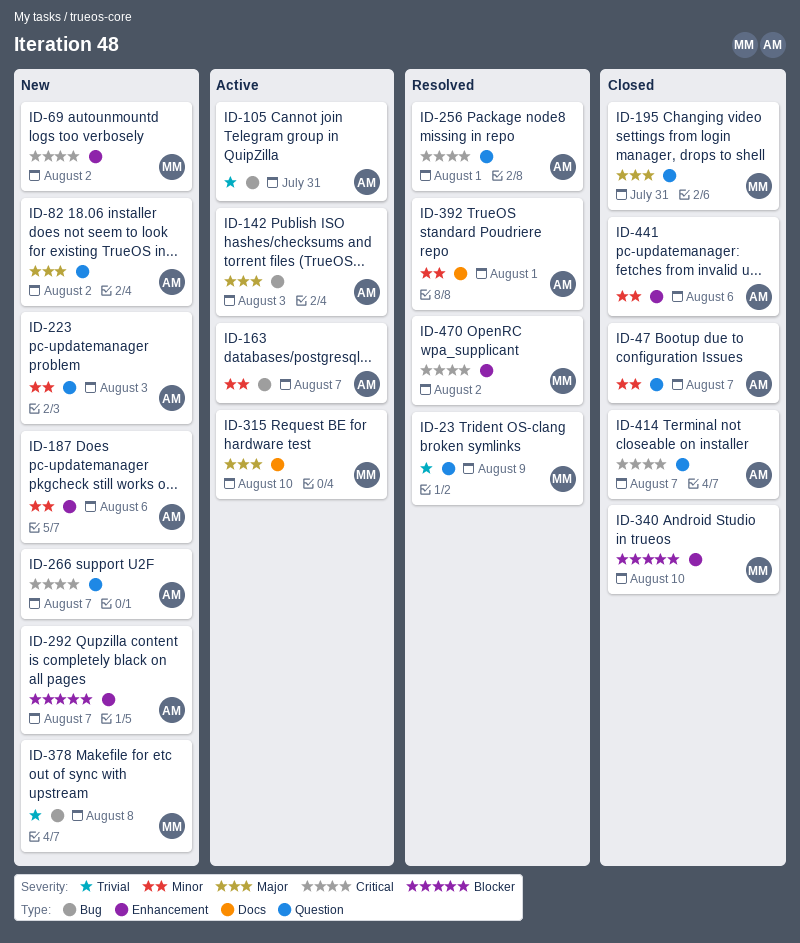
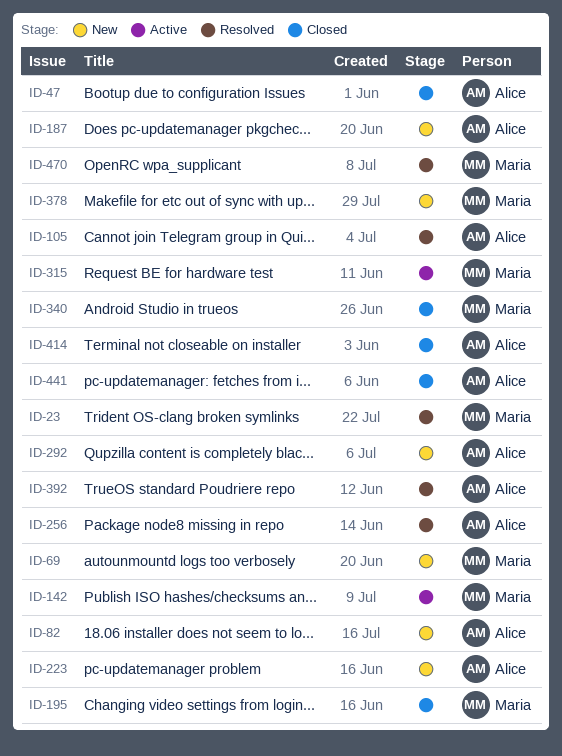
ID-105, status: Active -> Resolved
ID-142, owner: Alice -> Maria
ID-163: present -> none
ID-266: present -> none

